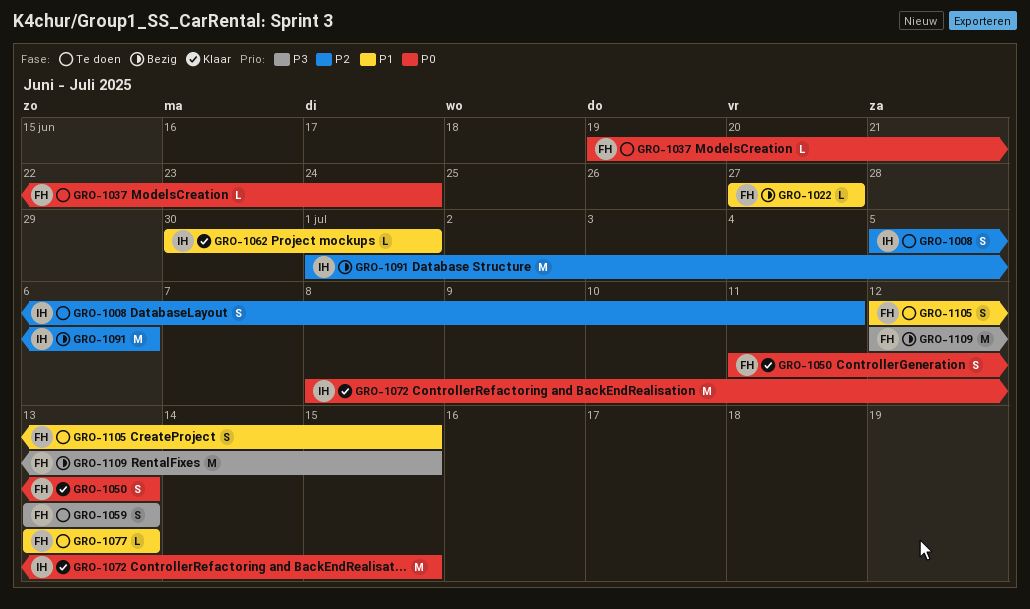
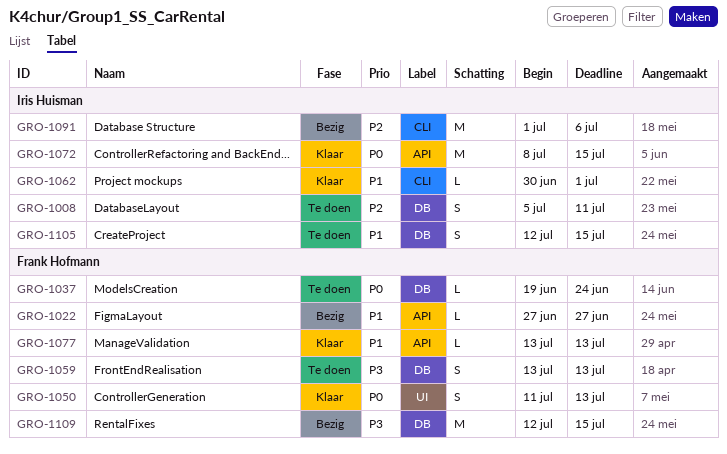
GRO-1077, status: Te doen -> Klaar
GRO-1105, owner: Frank Hofmann -> Iris Huisman

